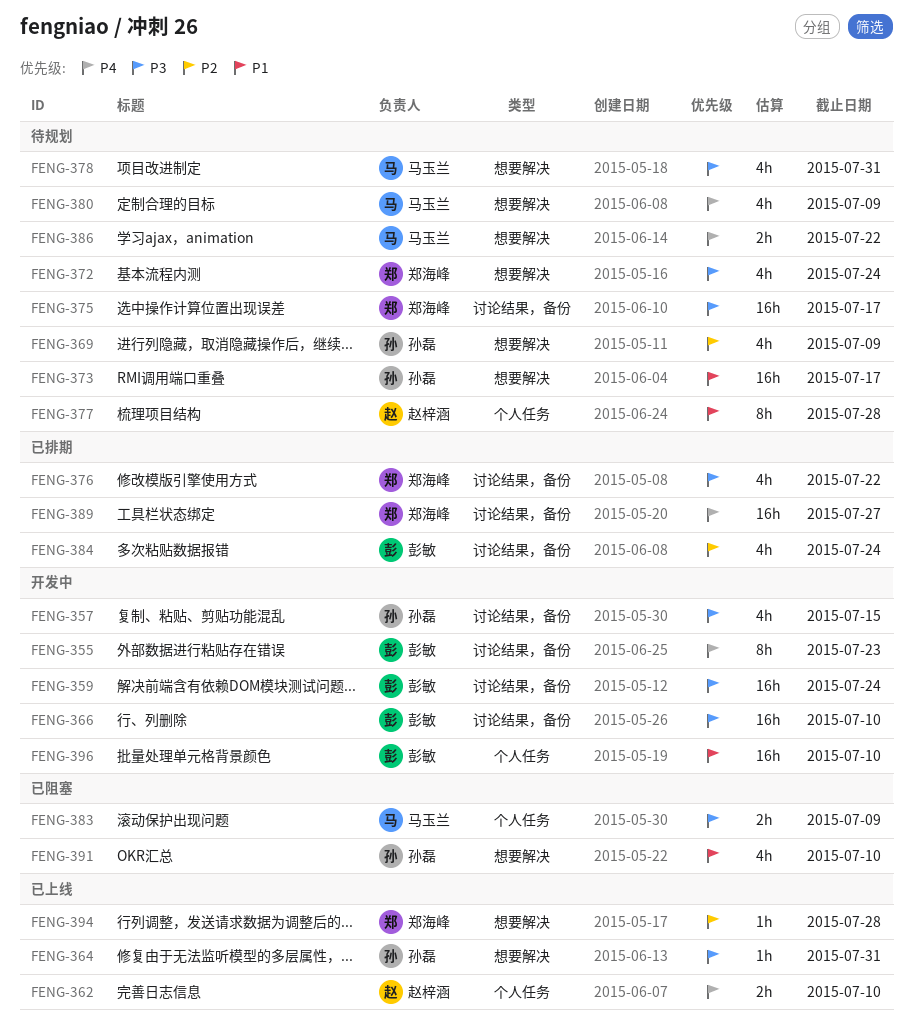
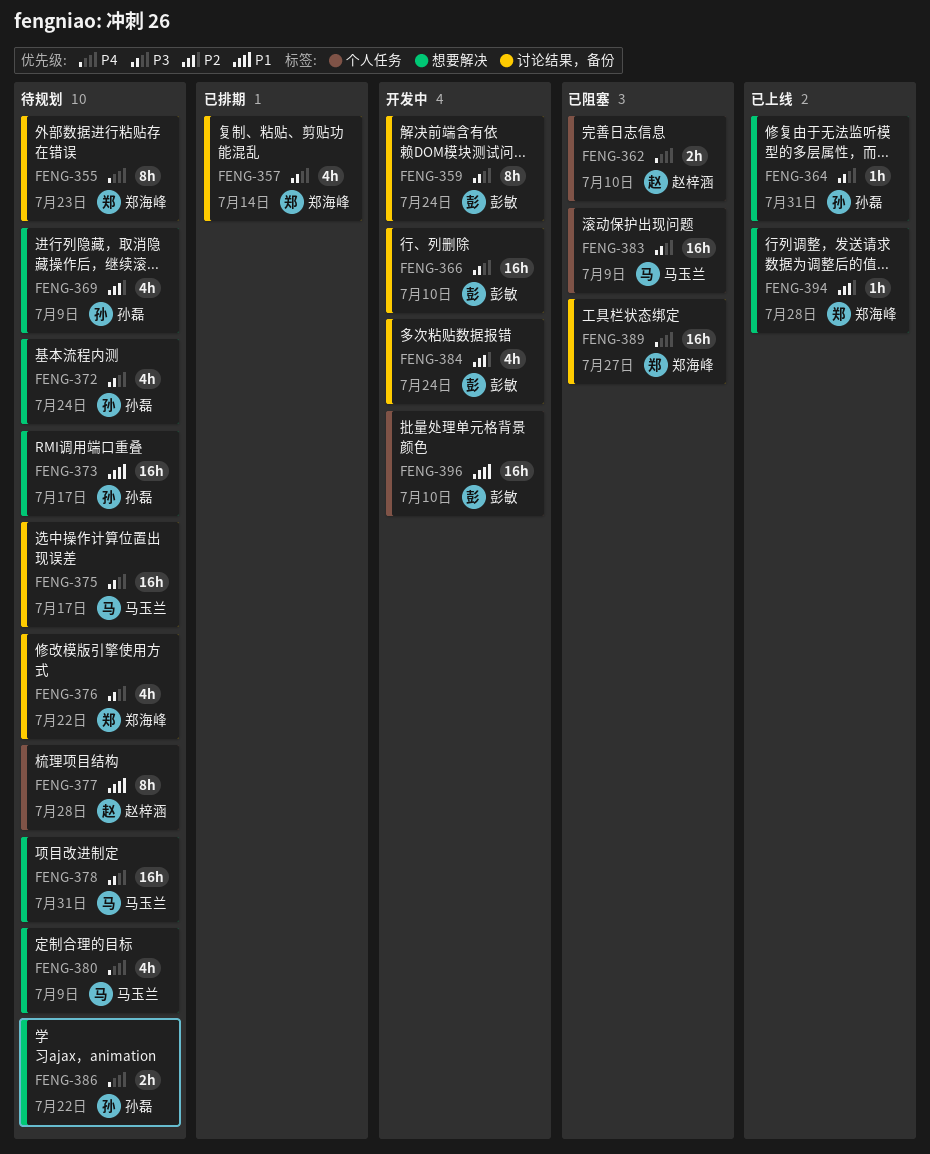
FENG-355, status: 开发中 -> 待规划
FENG-355, owner: 彭敏 -> 郑海峰
FENG-357, status: 开发中 -> 已排期
FENG-357, owner: 孙磊 -> 郑海峰
FENG-357, due: Jul 15 -> Jul 14
FENG-359, estimate: 16h -> 8h
FENG-362, status: 已上线 -> 已阻塞
FENG-372, owner: 郑海峰 -> 孙磊
FENG-375, owner: 郑海峰 -> 马玉兰
FENG-376, status: 已排期 -> 待规划
FENG-378, estimate: 4h -> 16h
FENG-383, estimate: 2h -> 16h
FENG-384, status: 已排期 -> 开发中
FENG-386, owner: 马玉兰 -> 孙磊
FENG-389, status: 已排期 -> 已阻塞
FENG-391: present -> none

